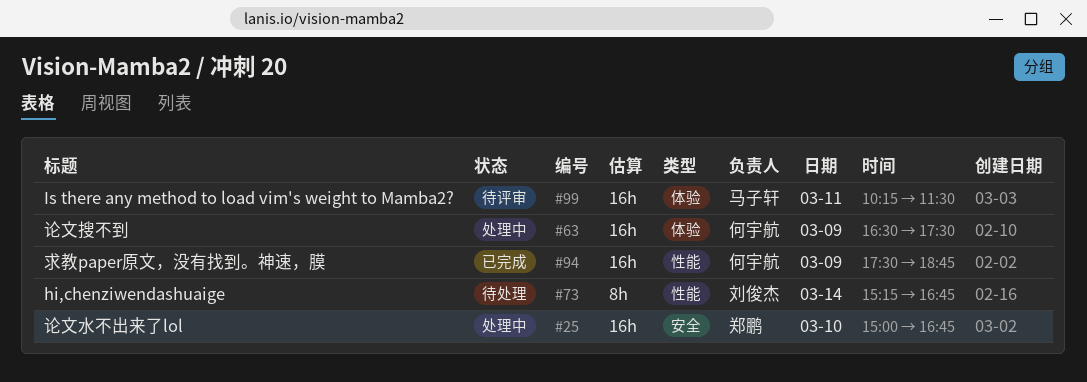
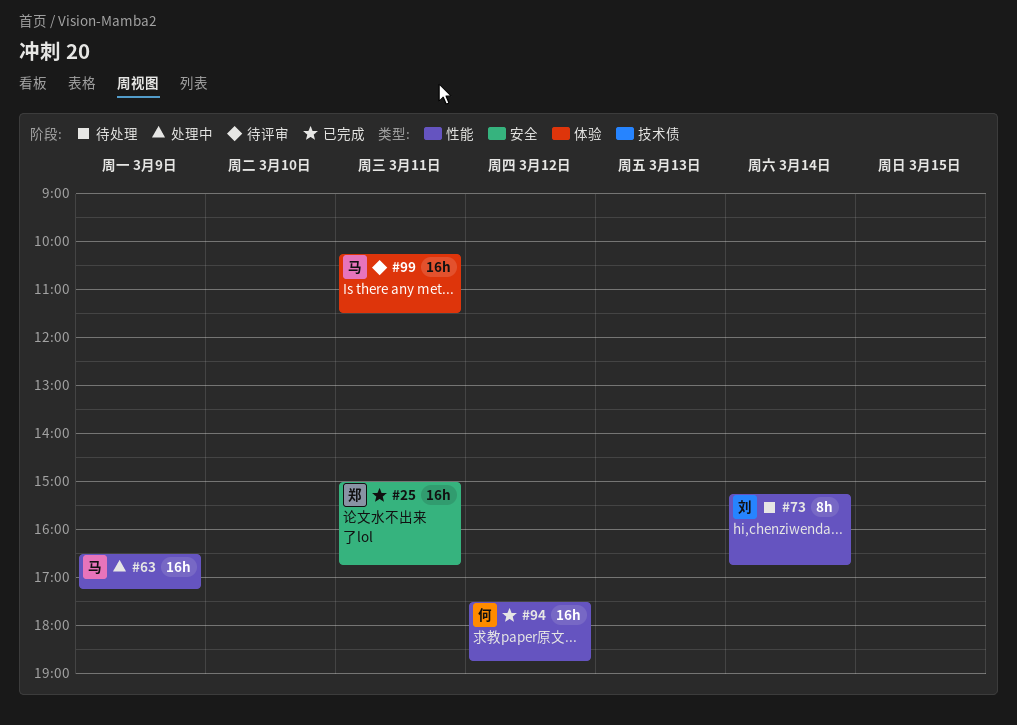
#25, status: 处理中 -> 已完成
#25, day: Mar 10 -> Mar 11
#63, owner: 何宇航 -> 马子轩
#63, label: 体验 -> 性能
#63, ends: 17:30 -> 17:15
#94, day: Mar 9 -> Mar 12

